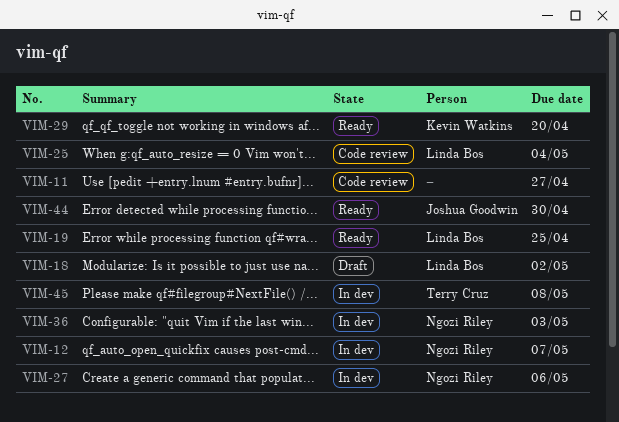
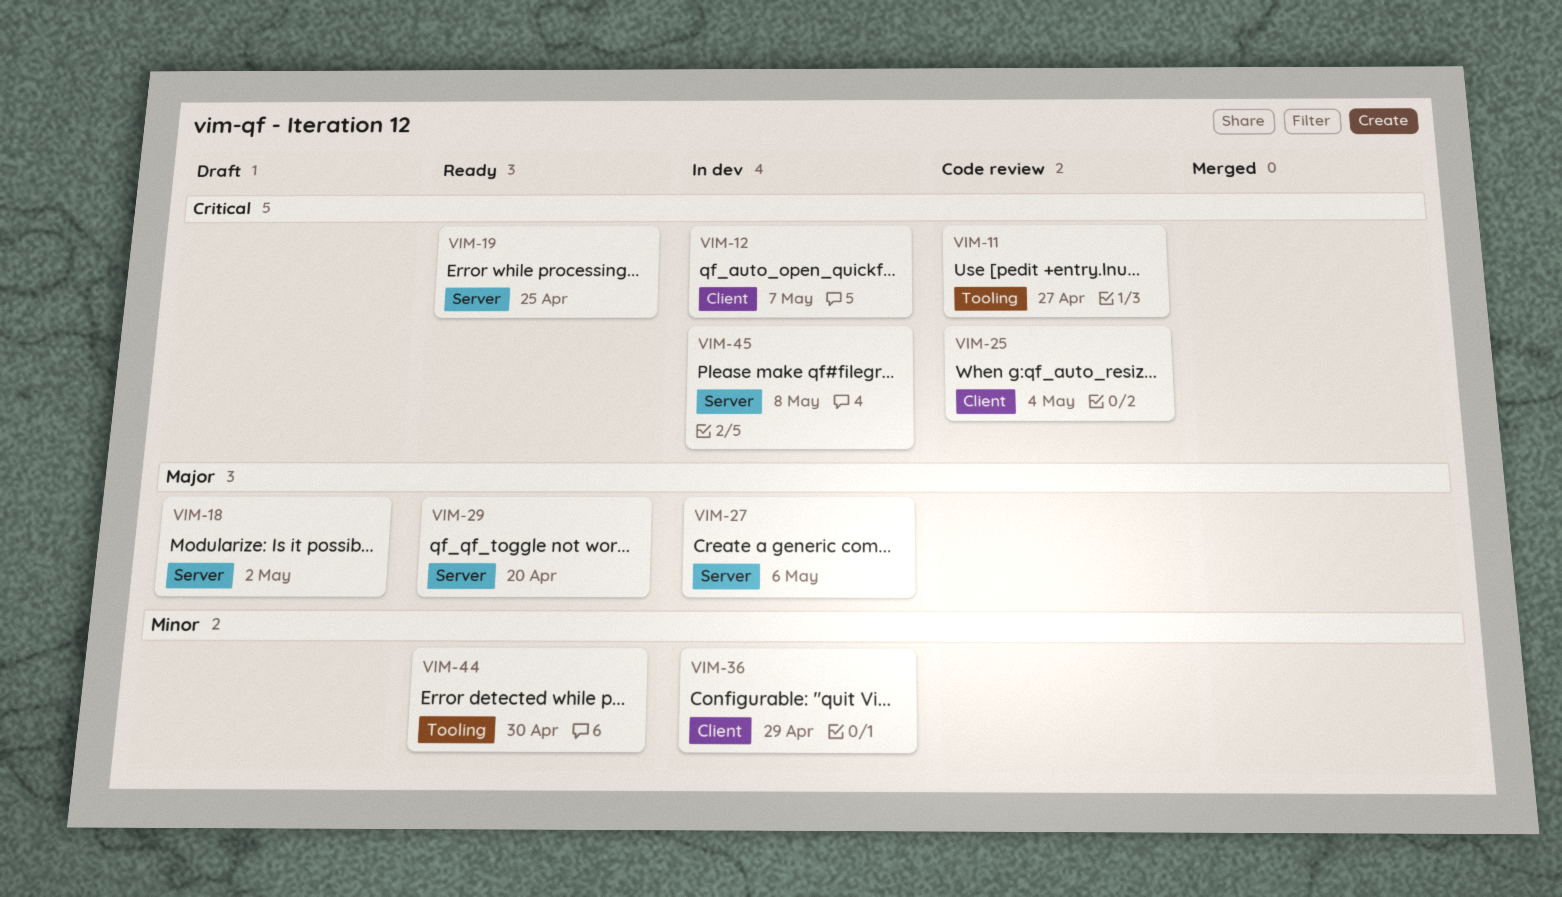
VIM-36, due: May 3 -> Apr 29

